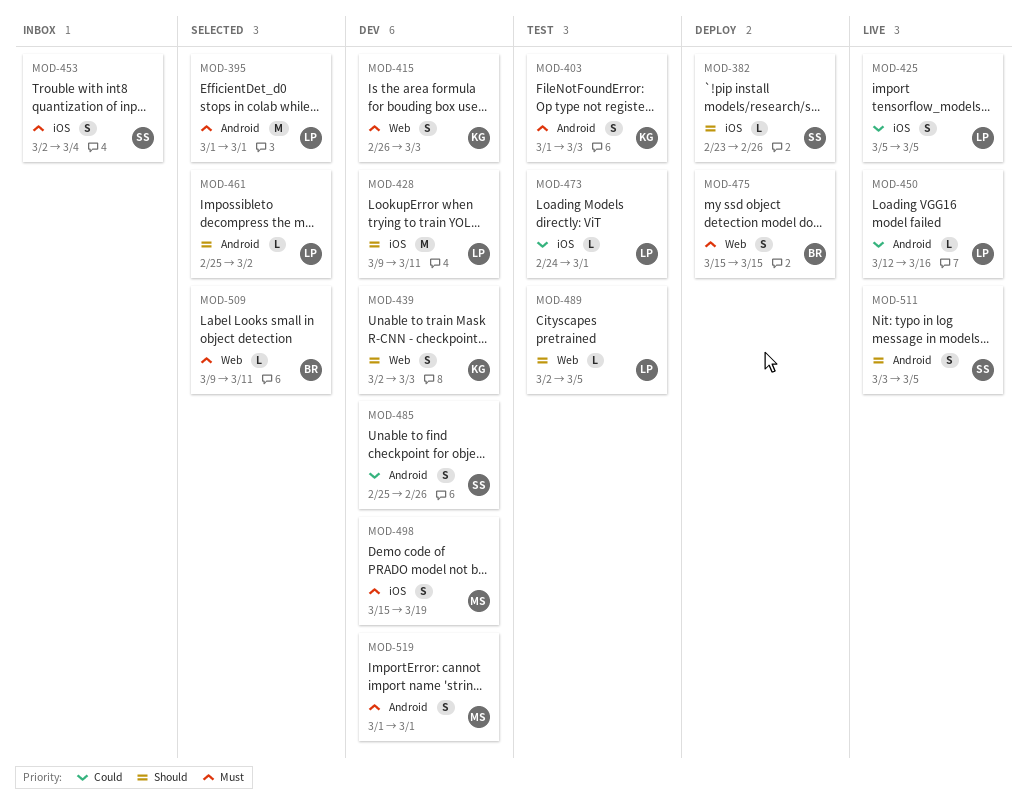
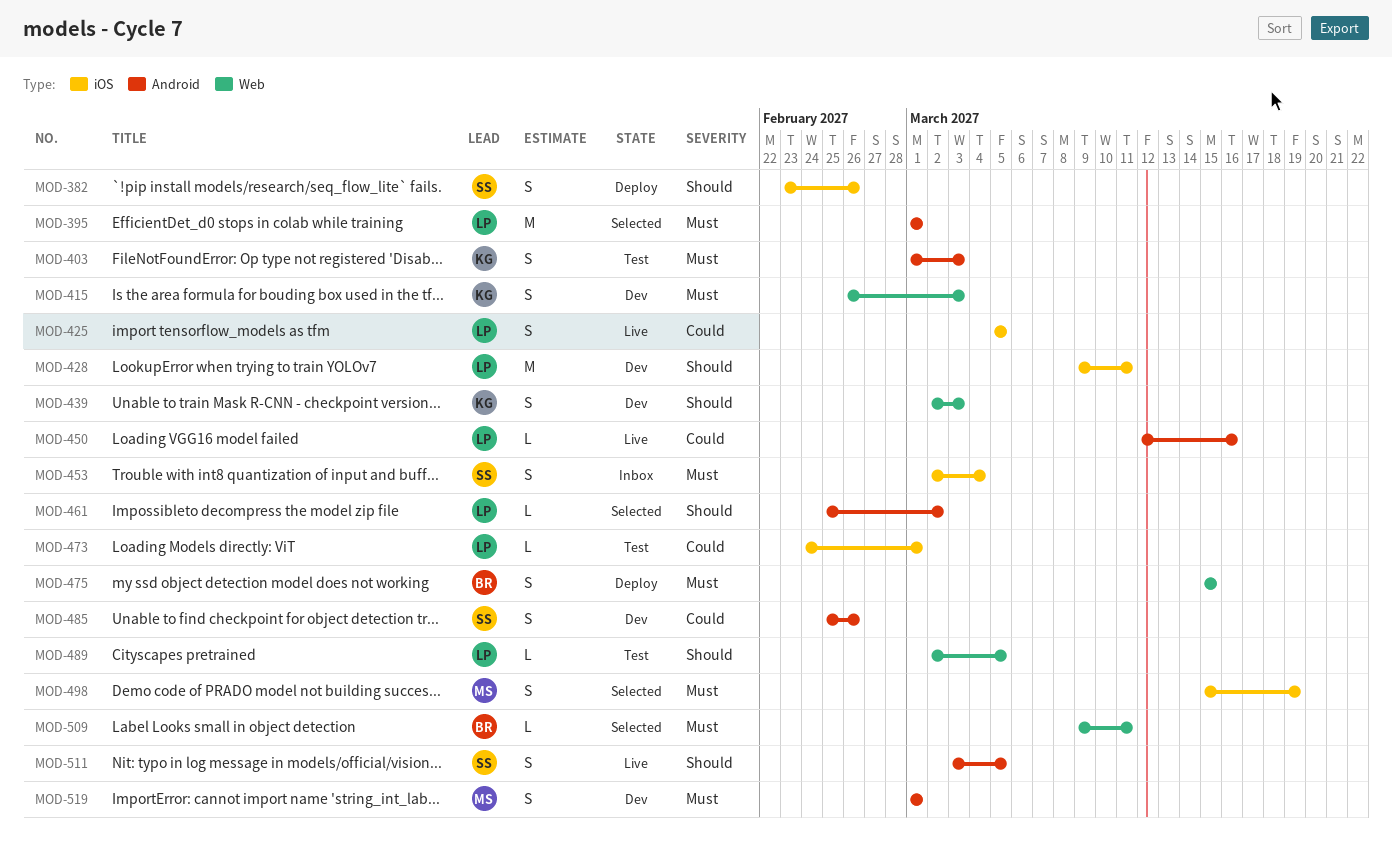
MOD-382, estimate: L -> S
MOD-498, status: Dev -> Selected

